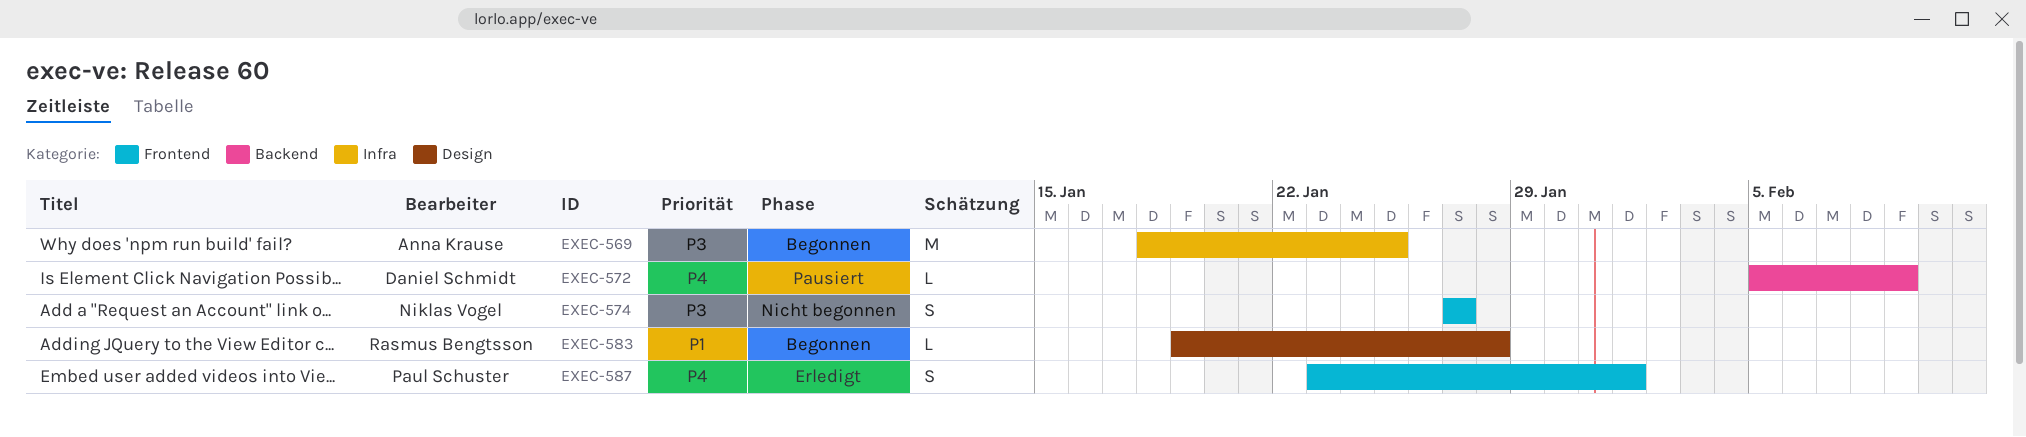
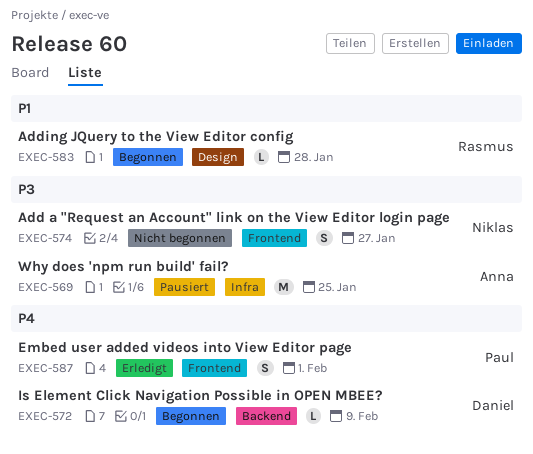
EXEC-569, status: Begonnen -> Pausiert
EXEC-572, status: Pausiert -> Begonnen

